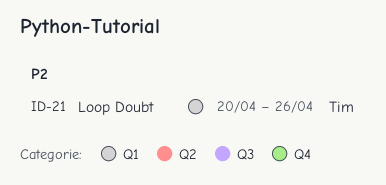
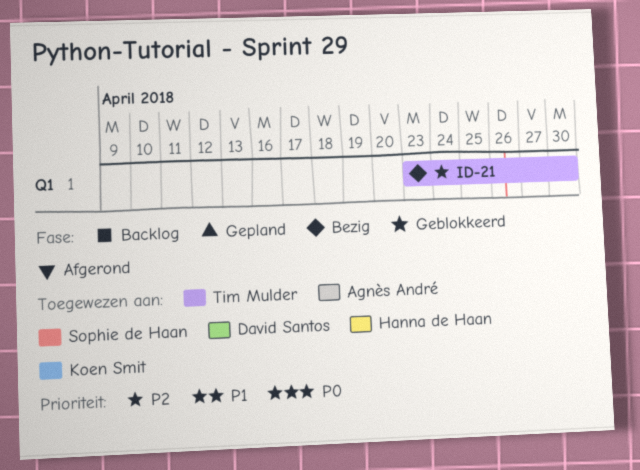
ID-21, start: Apr 20 -> Apr 23
ID-21, due: Apr 26 -> Apr 30

